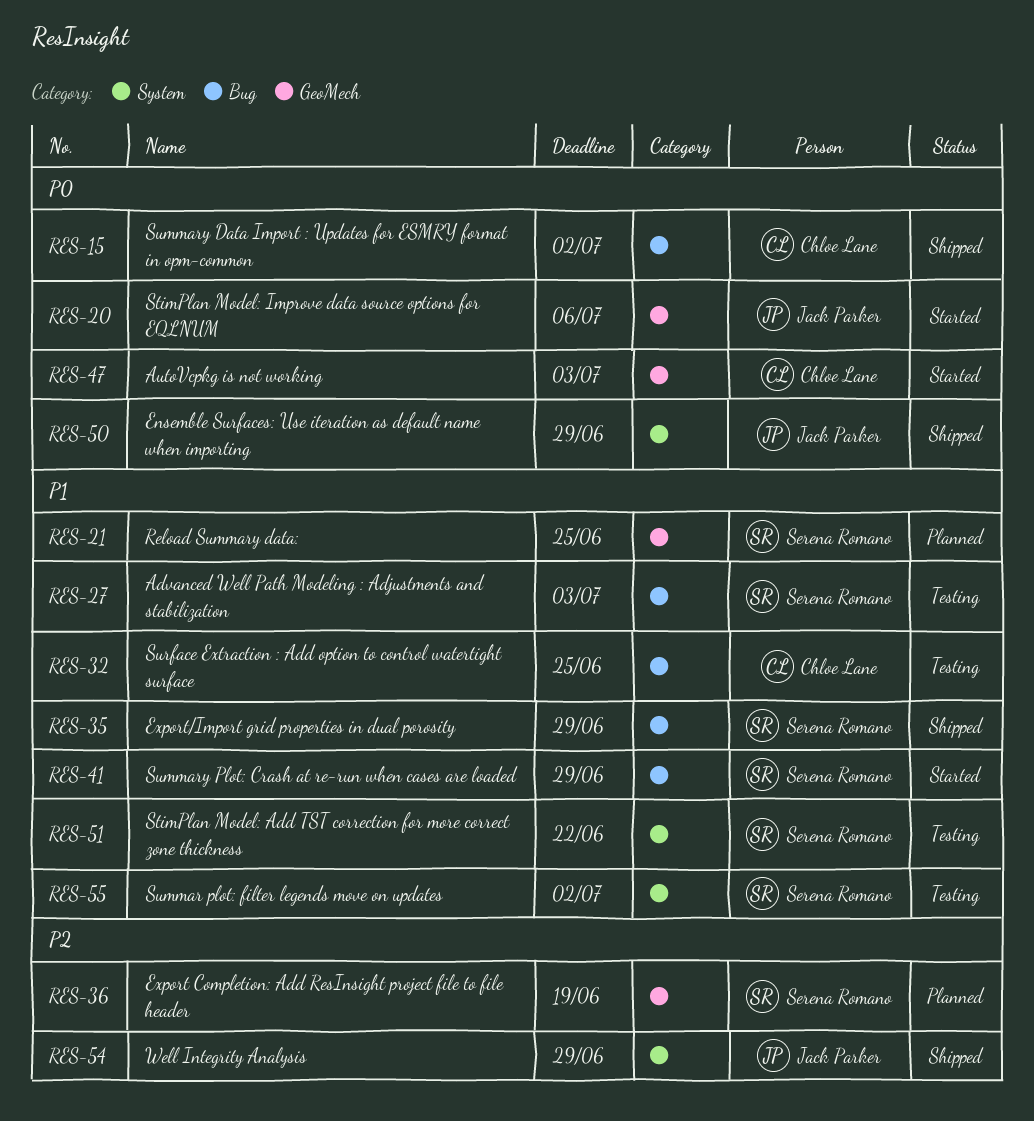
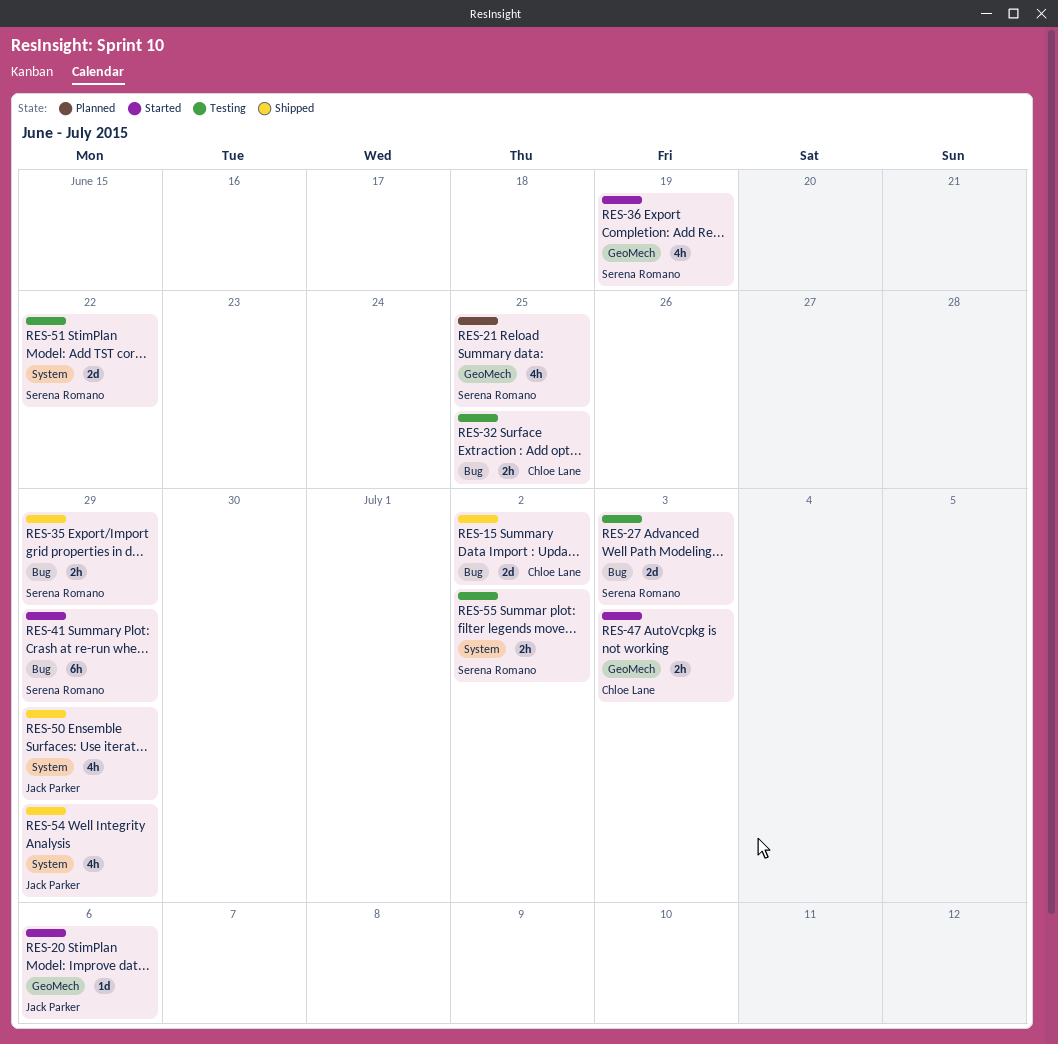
RES-36, status: Planned -> Started

